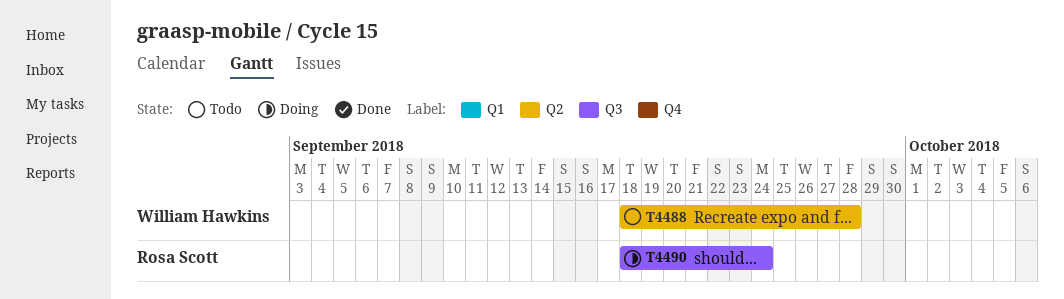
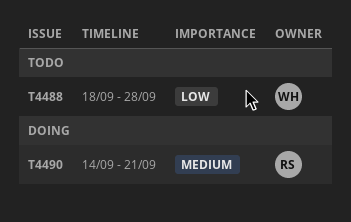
T4490, start: Sep 18 -> Sep 14
T4490, due: Sep 24 -> Sep 21

